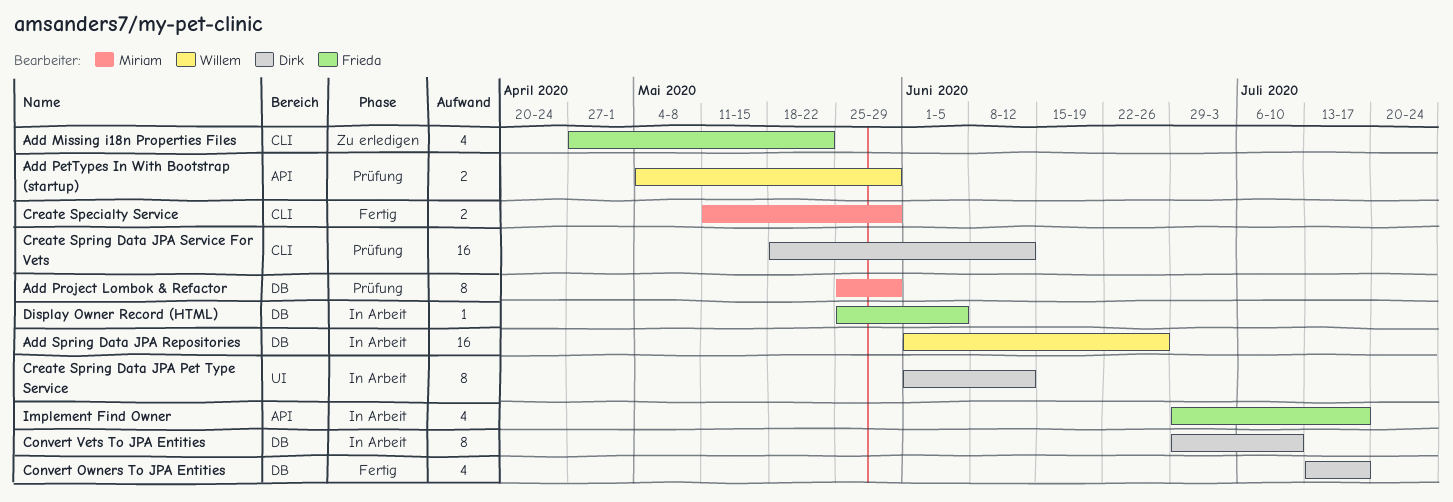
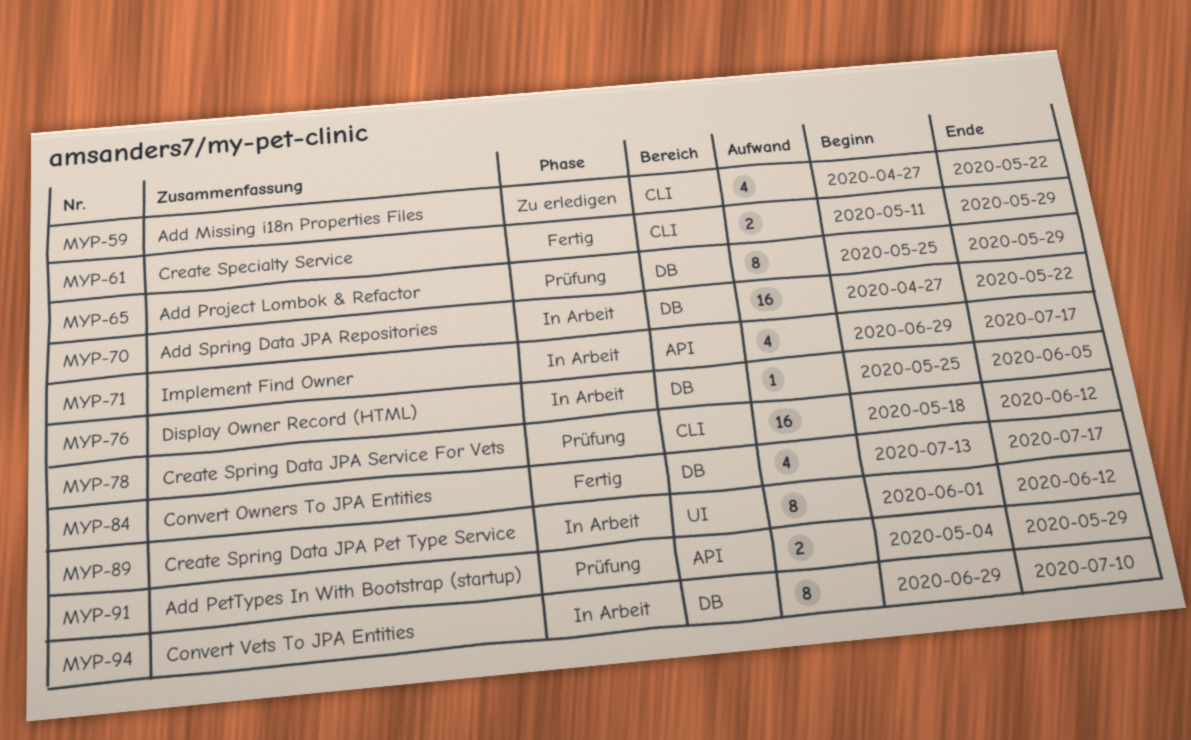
Add Spring Data JPA Repositories, start: Jun 1 -> Apr 27
Add Spring Data JPA Repositories, due: Jun 26 -> May 22

